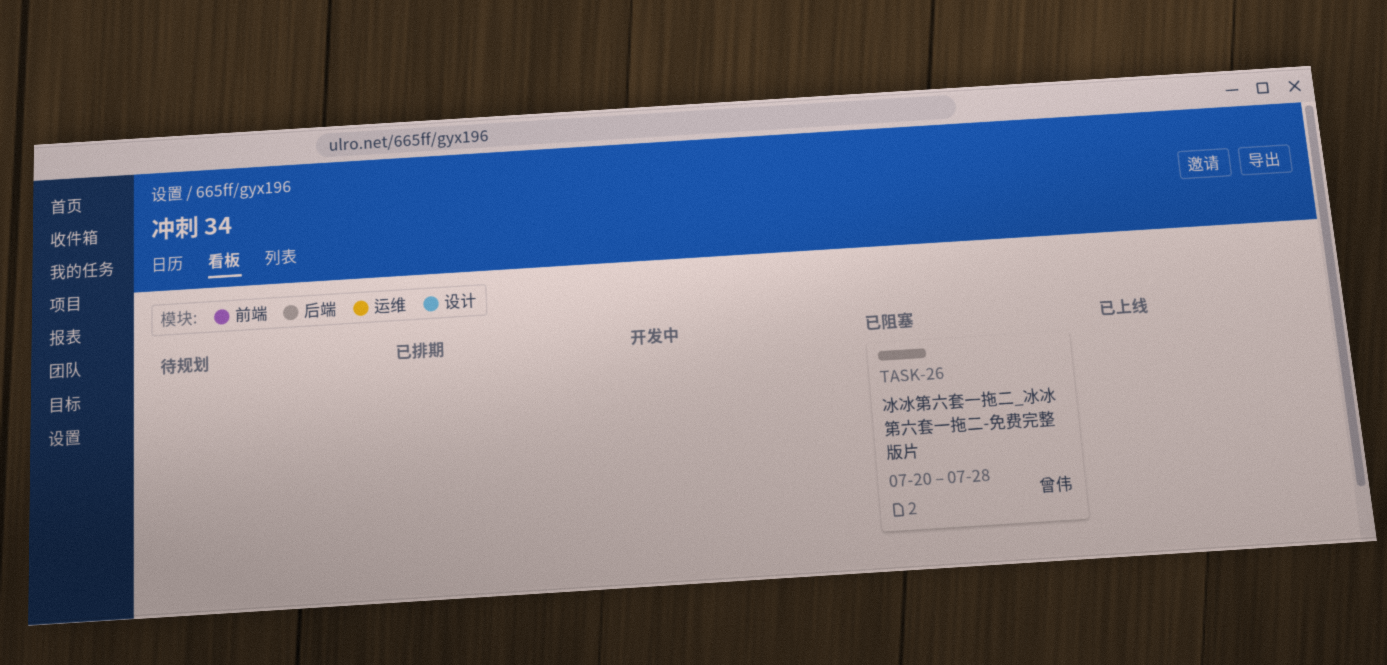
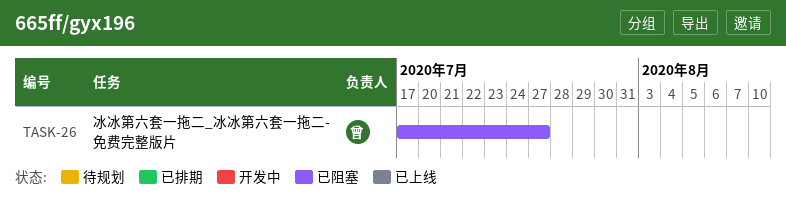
TASK-26, start: Jul 20 -> Jul 17
TASK-26, due: Jul 28 -> Jul 27

